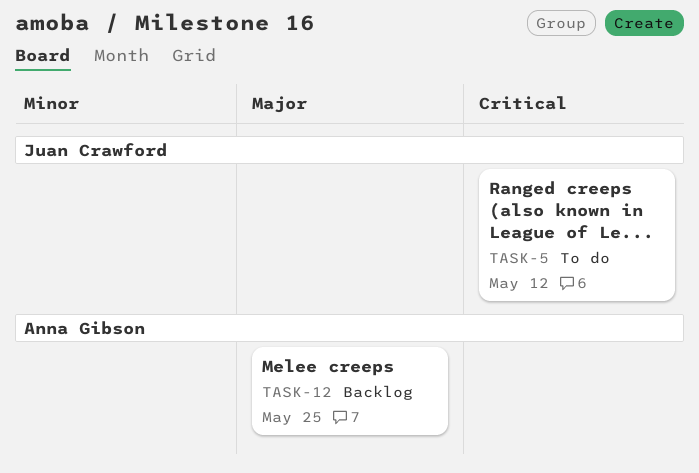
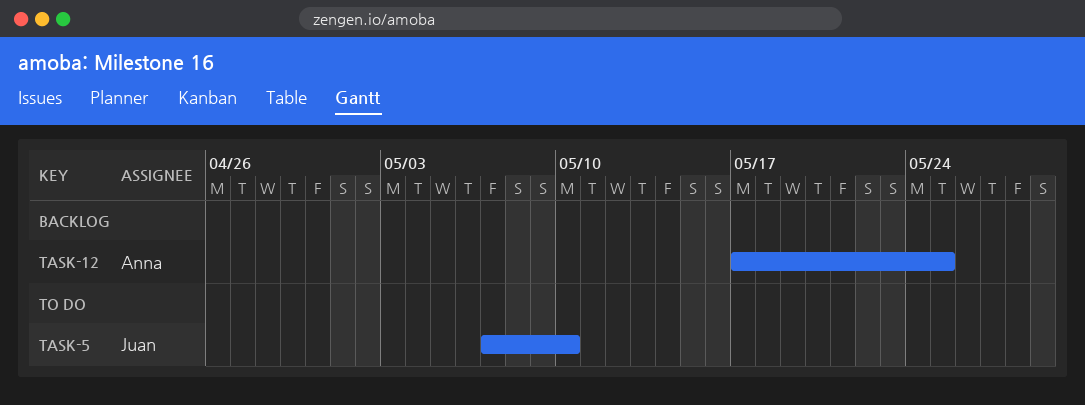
TASK-5, due: May 12 -> May 10

